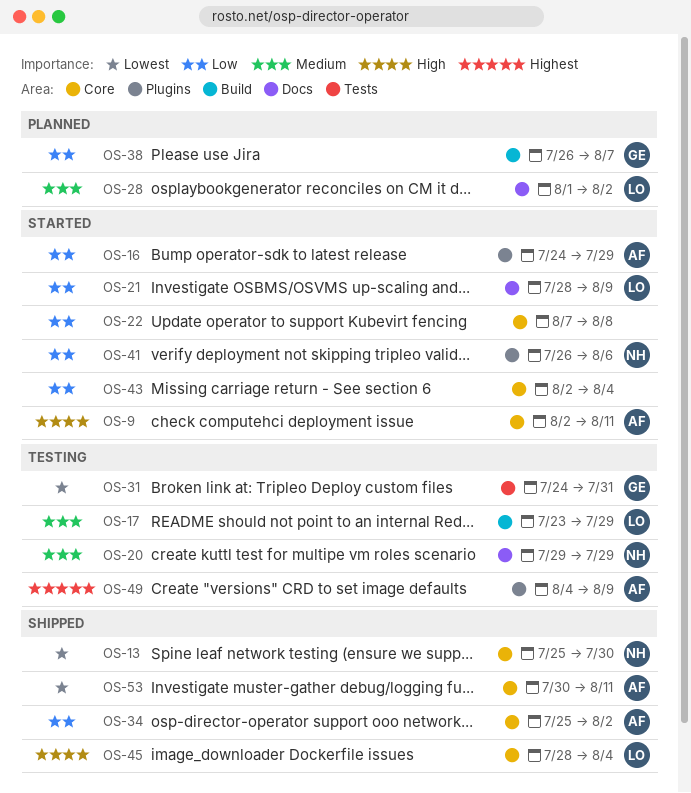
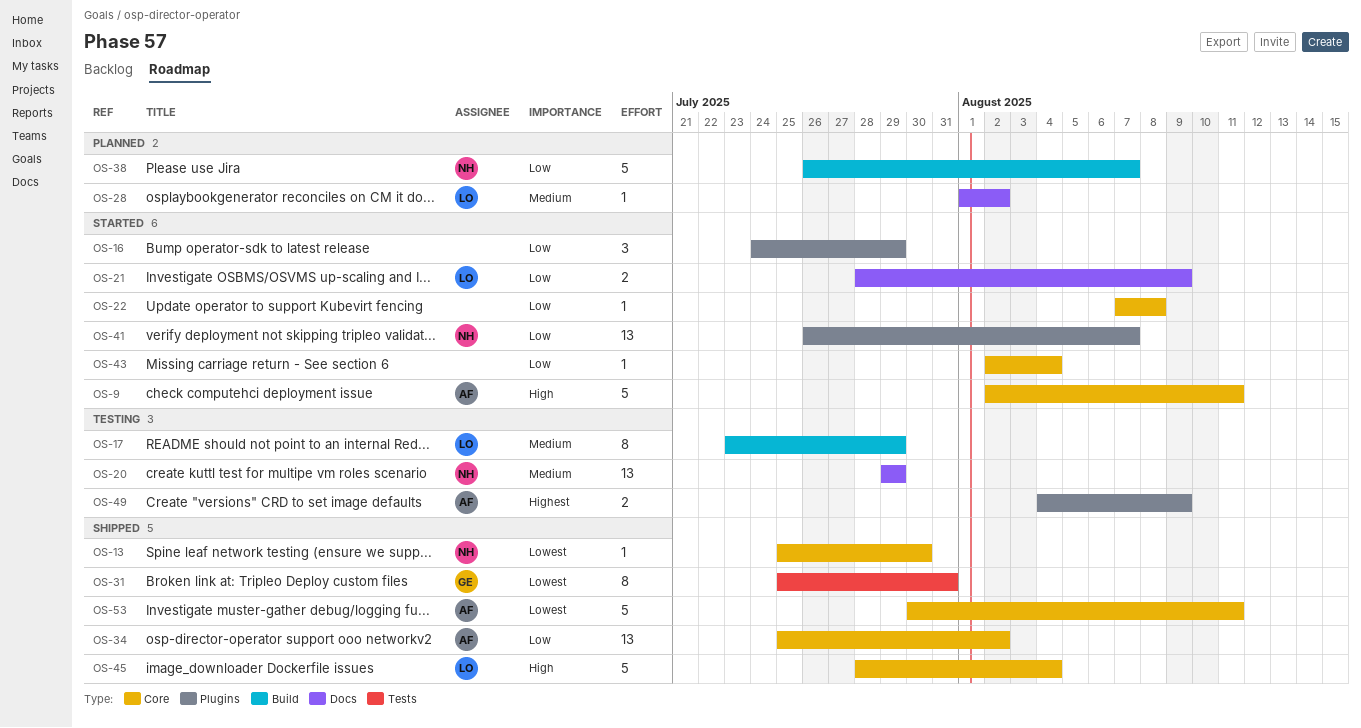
OS-16, owner: AF -> none
OS-31, status: Testing -> Shipped
OS-31, start: Jul 24 -> Jul 25
OS-38, owner: GE -> NH
OS-41, due: Aug 6 -> Aug 7

